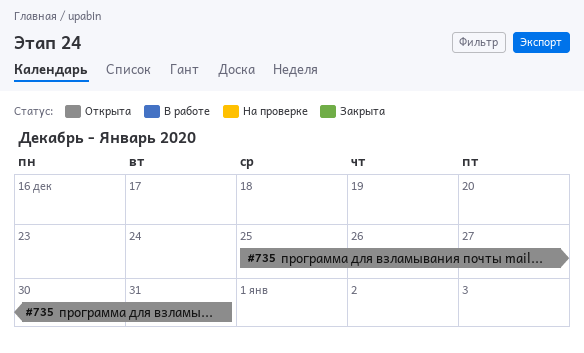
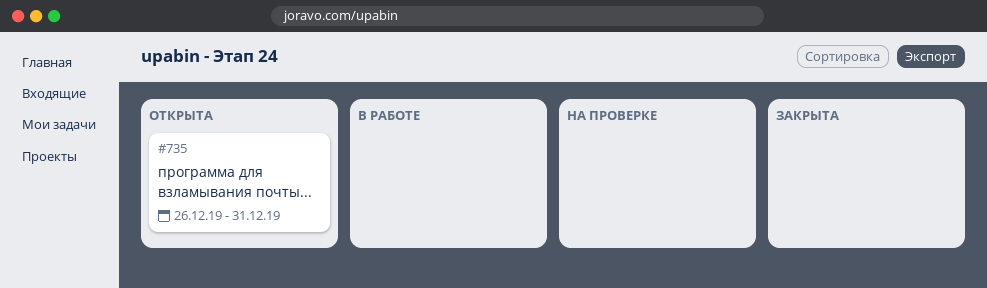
#735, start: Dec 25 -> Dec 26

